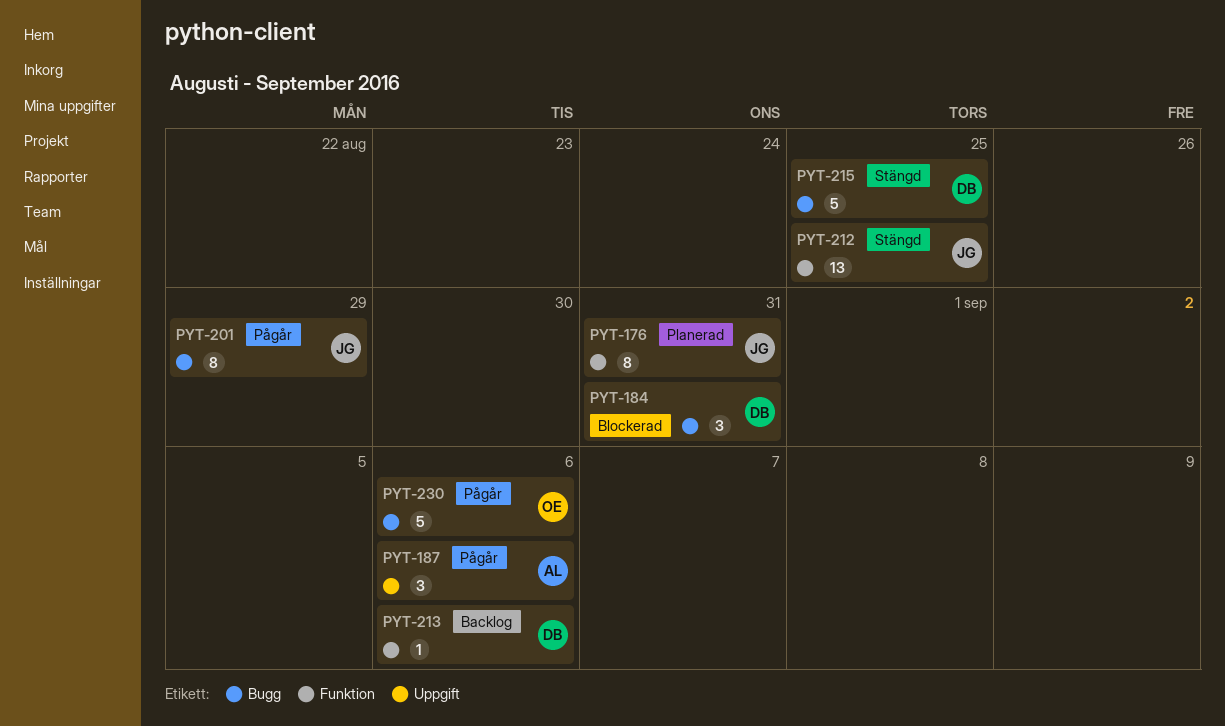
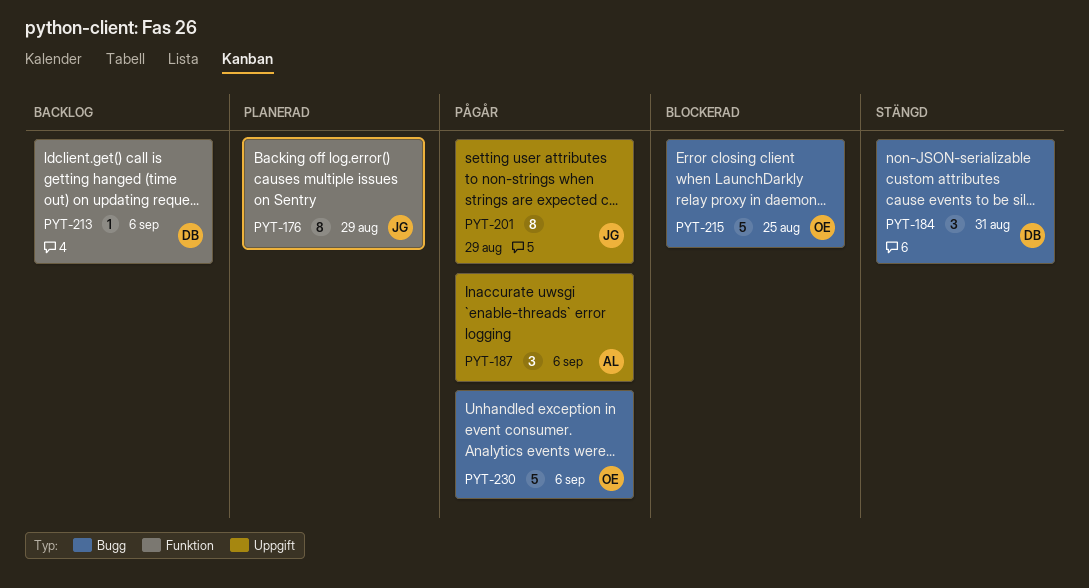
PYT-176, due: Aug 31 -> Aug 29
PYT-184, status: Blockerad -> Stängd
PYT-201, label: Bugg -> Uppgift
PYT-212: present -> none
PYT-215, status: Stängd -> Blockerad
PYT-215, owner: DB -> OE

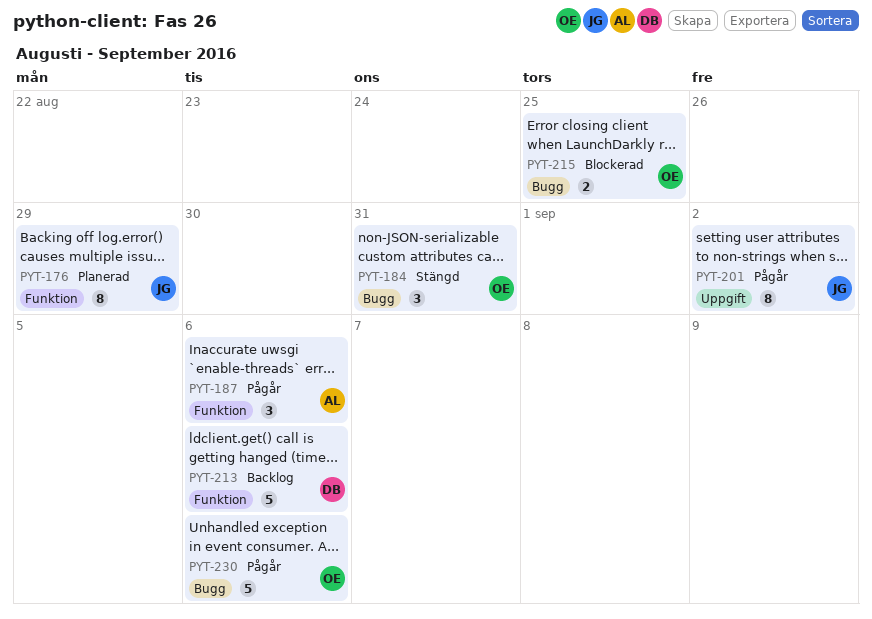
PYT-184, owner: DB -> OE
PYT-187, label: Uppgift -> Funktion
PYT-201, due: Aug 29 -> Sep 2
PYT-213, estimate: 1 -> 5
PYT-215, estimate: 5 -> 2

